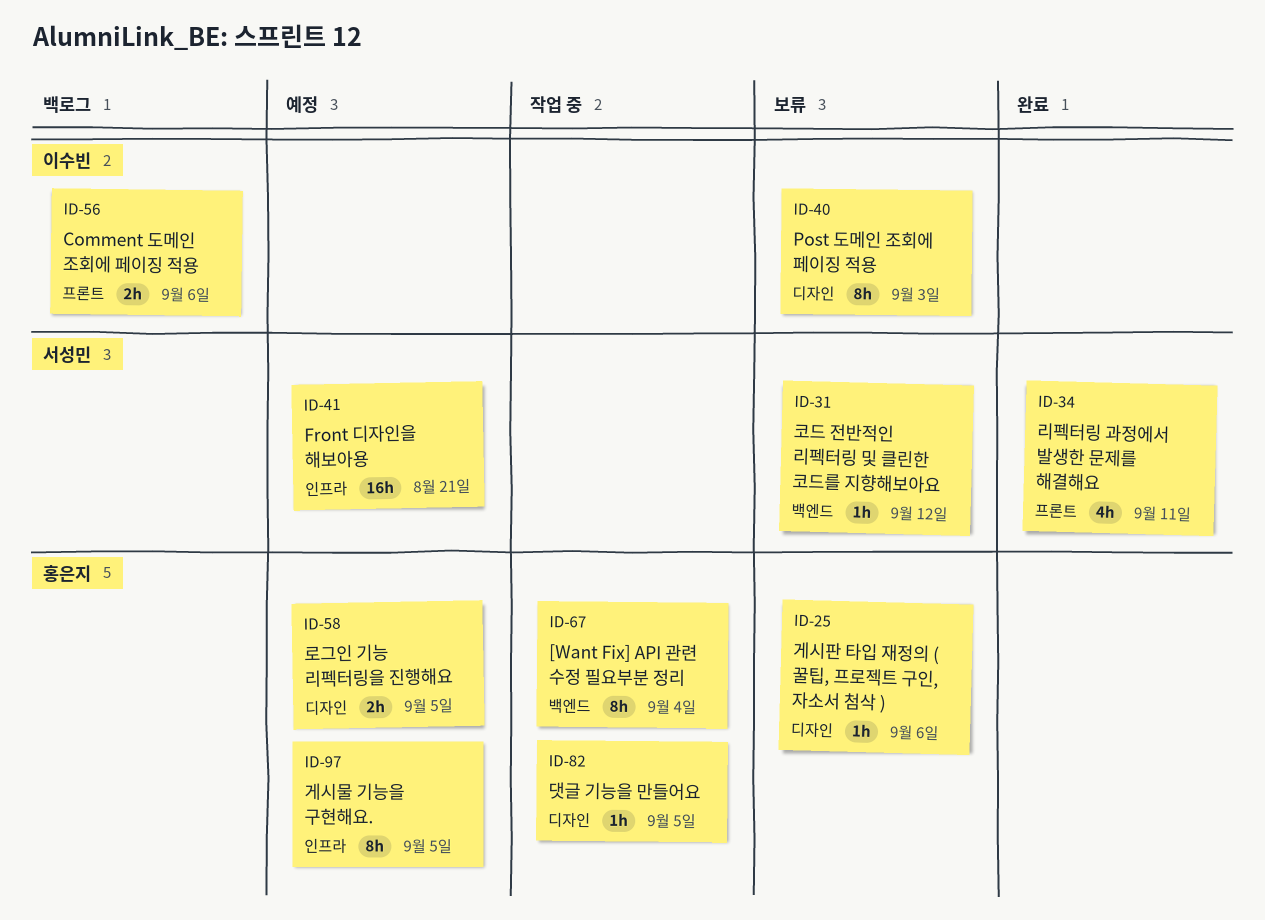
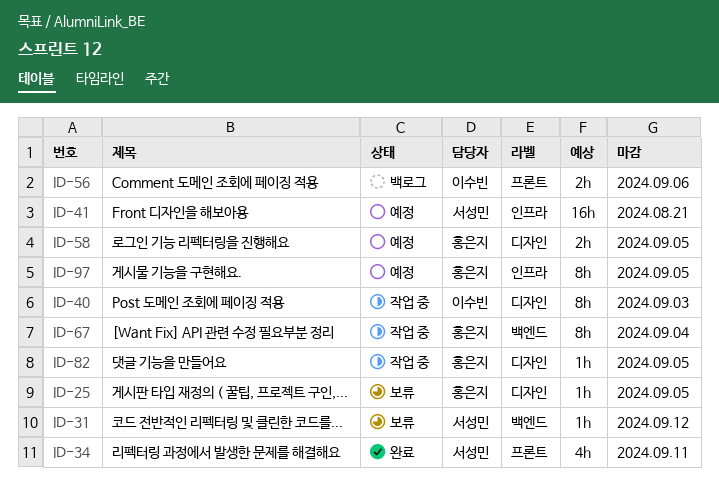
ID-25, due: Sep 6 -> Sep 5
ID-40, status: 보류 -> 작업 중

